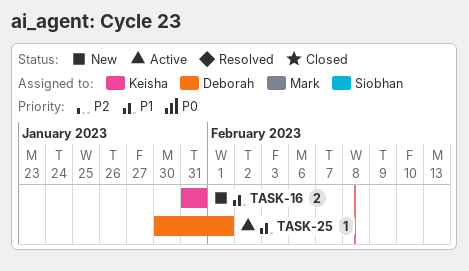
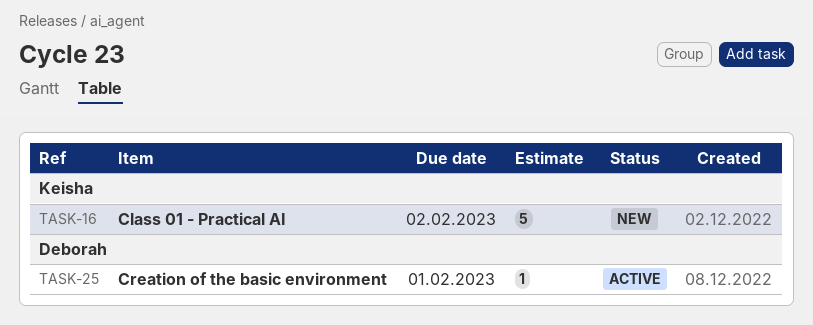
TASK-16, estimate: 2 -> 5
TASK-16, due: Jan 31 -> Feb 2

